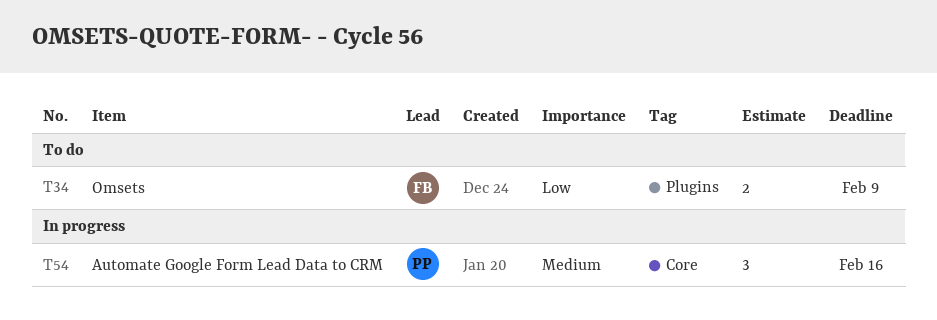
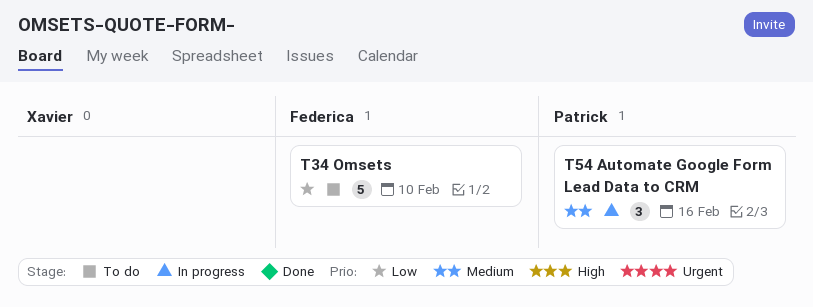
T34, estimate: 2 -> 5
T34, due: Feb 9 -> Feb 10

